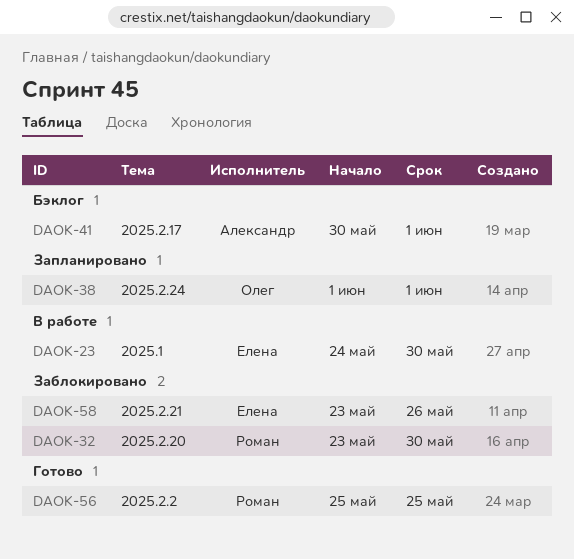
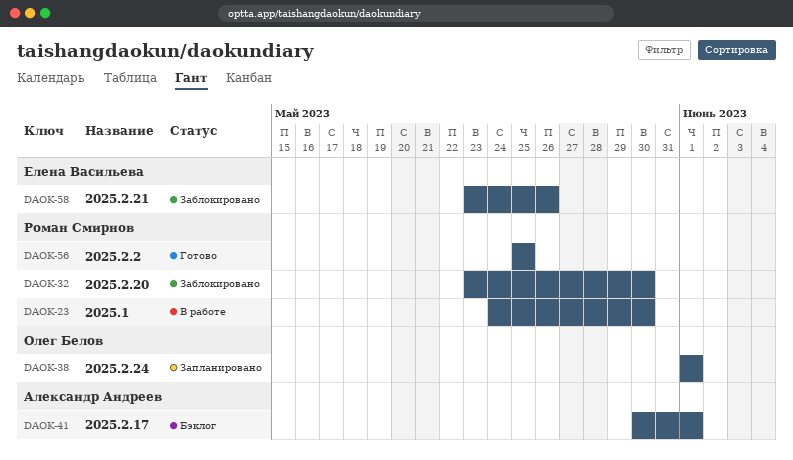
DAOK-23, owner: Елена Васильева -> Роман Смирнов

